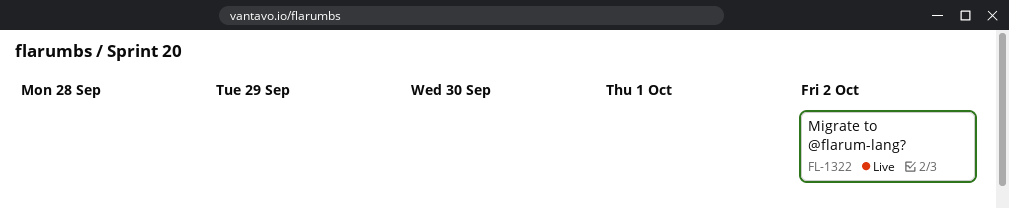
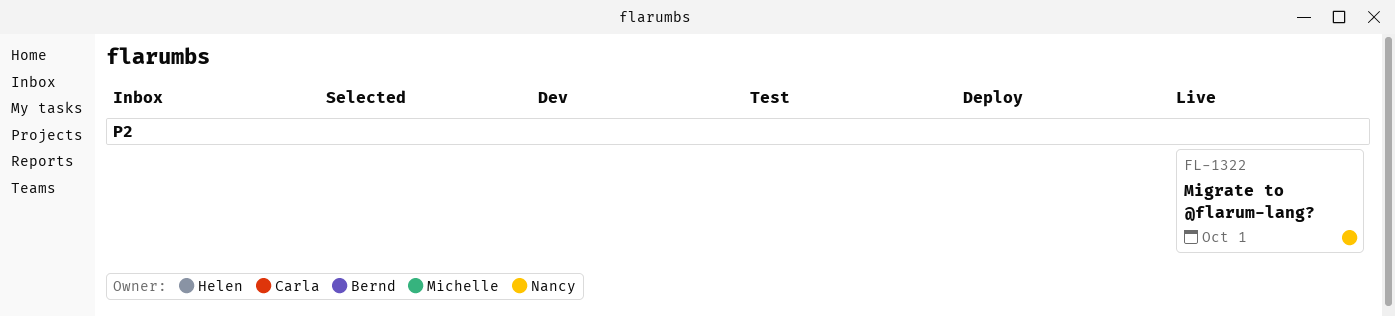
FL-1322, due: Oct 2 -> Oct 1

